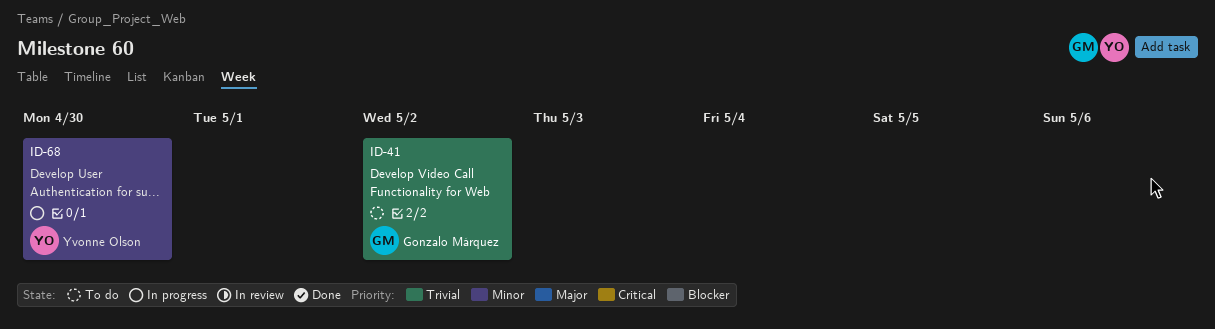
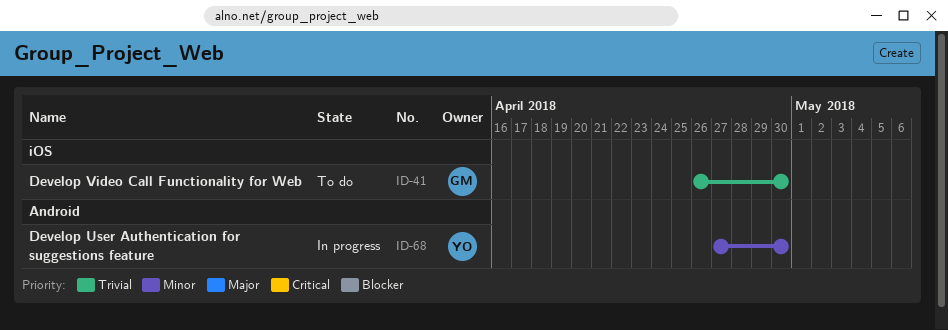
ID-41, due: May 2 -> Apr 30

